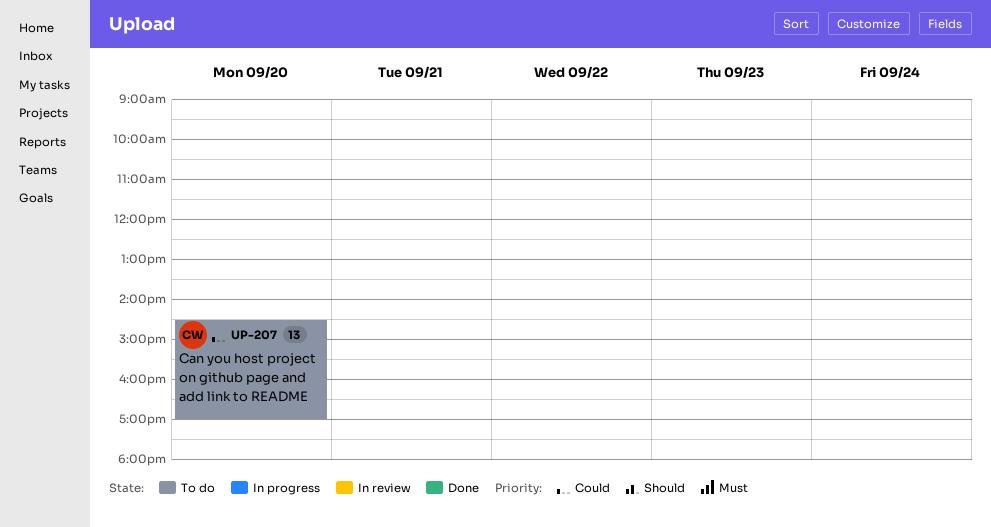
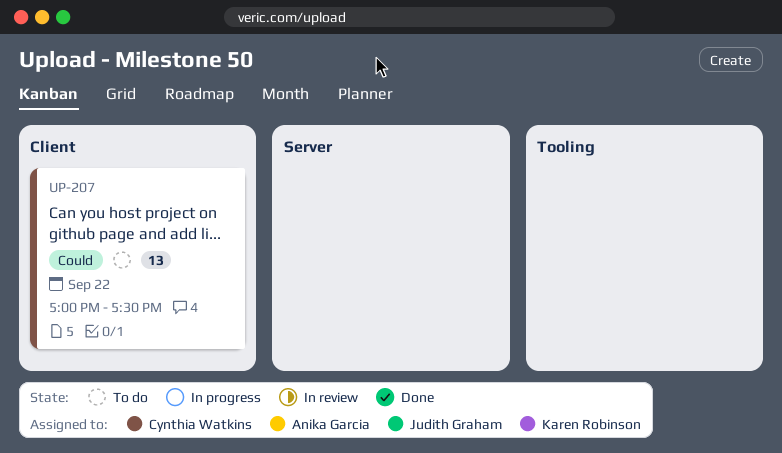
UP-207, day: Sep 20 -> Sep 22
UP-207, begins: 14:30 -> 17:00
UP-207, ends: 17:00 -> 17:30

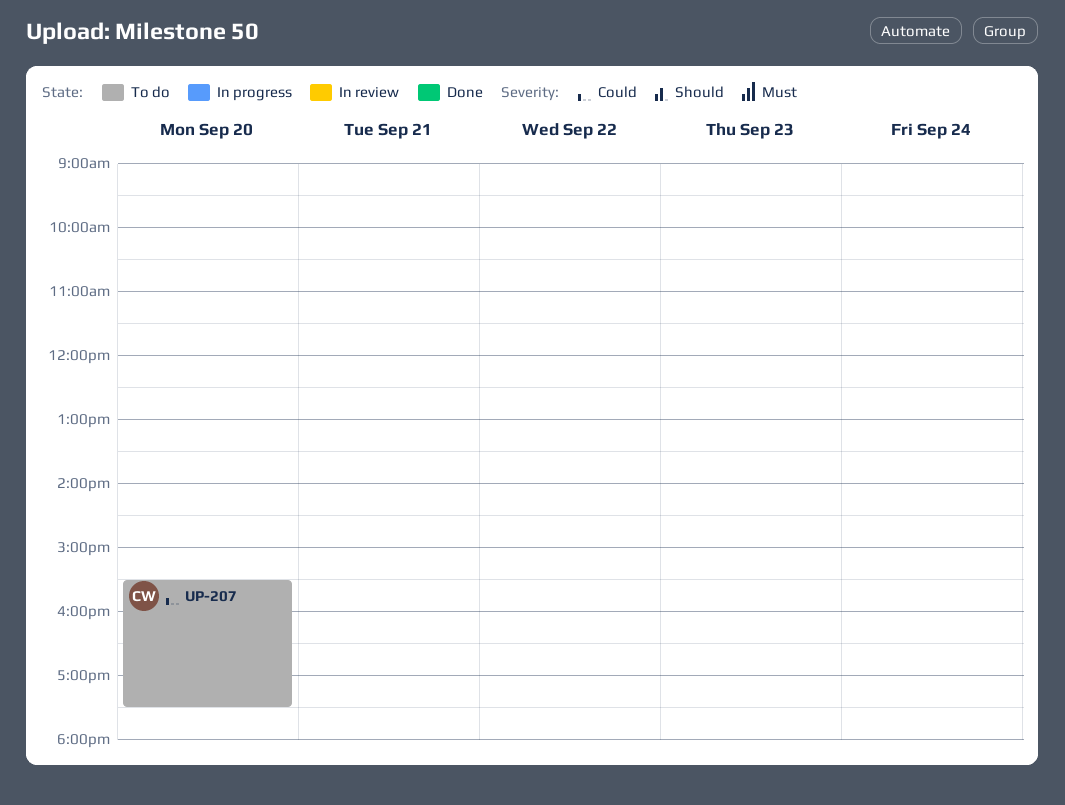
UP-207, day: Sep 22 -> Sep 20
UP-207, begins: 17:00 -> 15:30

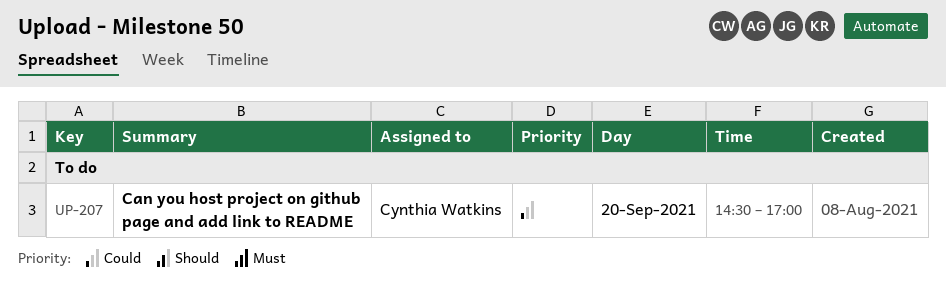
UP-207, begins: 15:30 -> 14:30
UP-207, ends: 17:30 -> 17:00

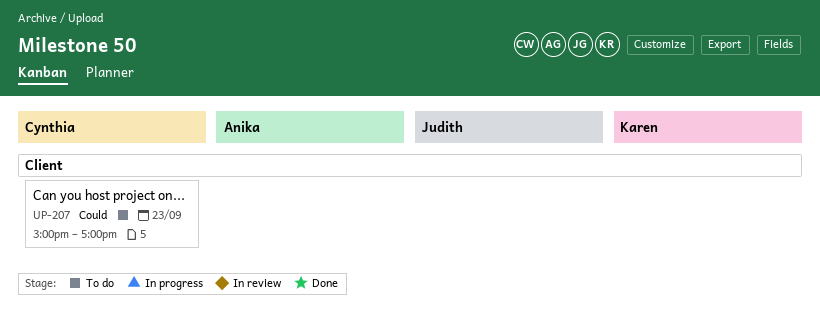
UP-207, day: Sep 20 -> Sep 23
UP-207, begins: 14:30 -> 15:00

